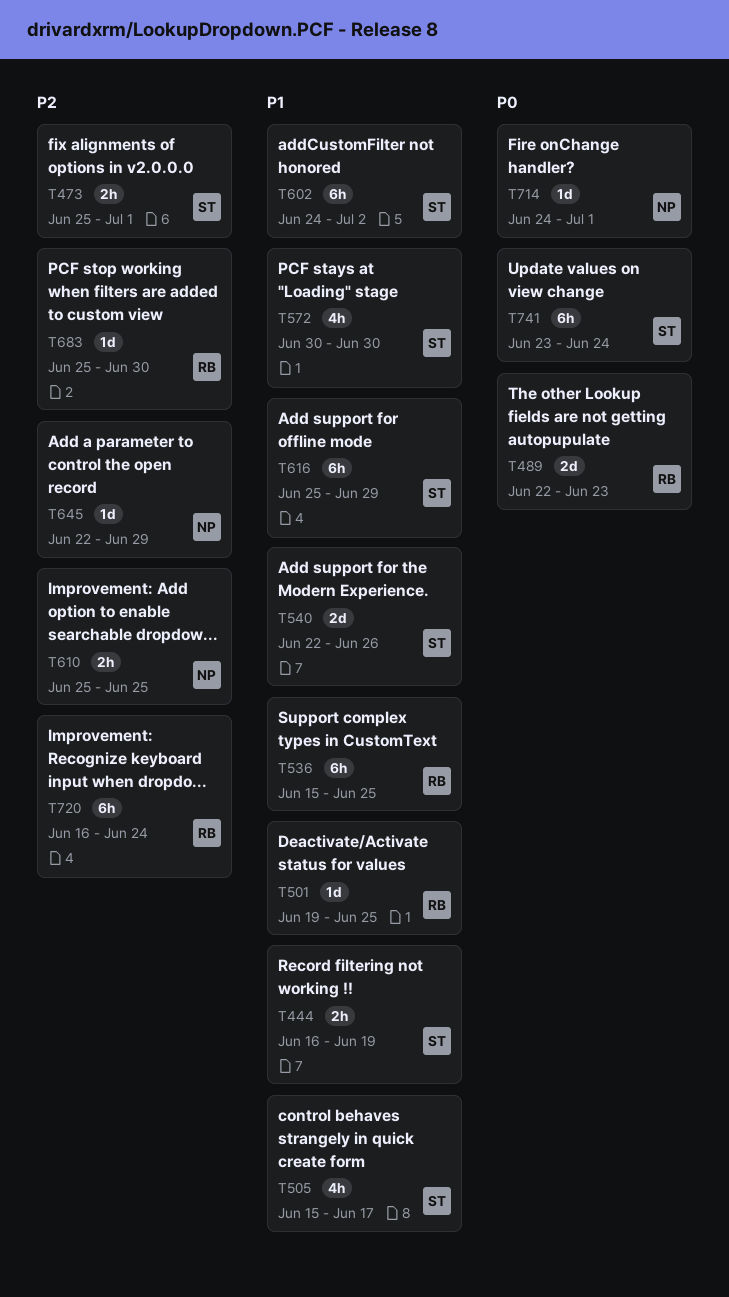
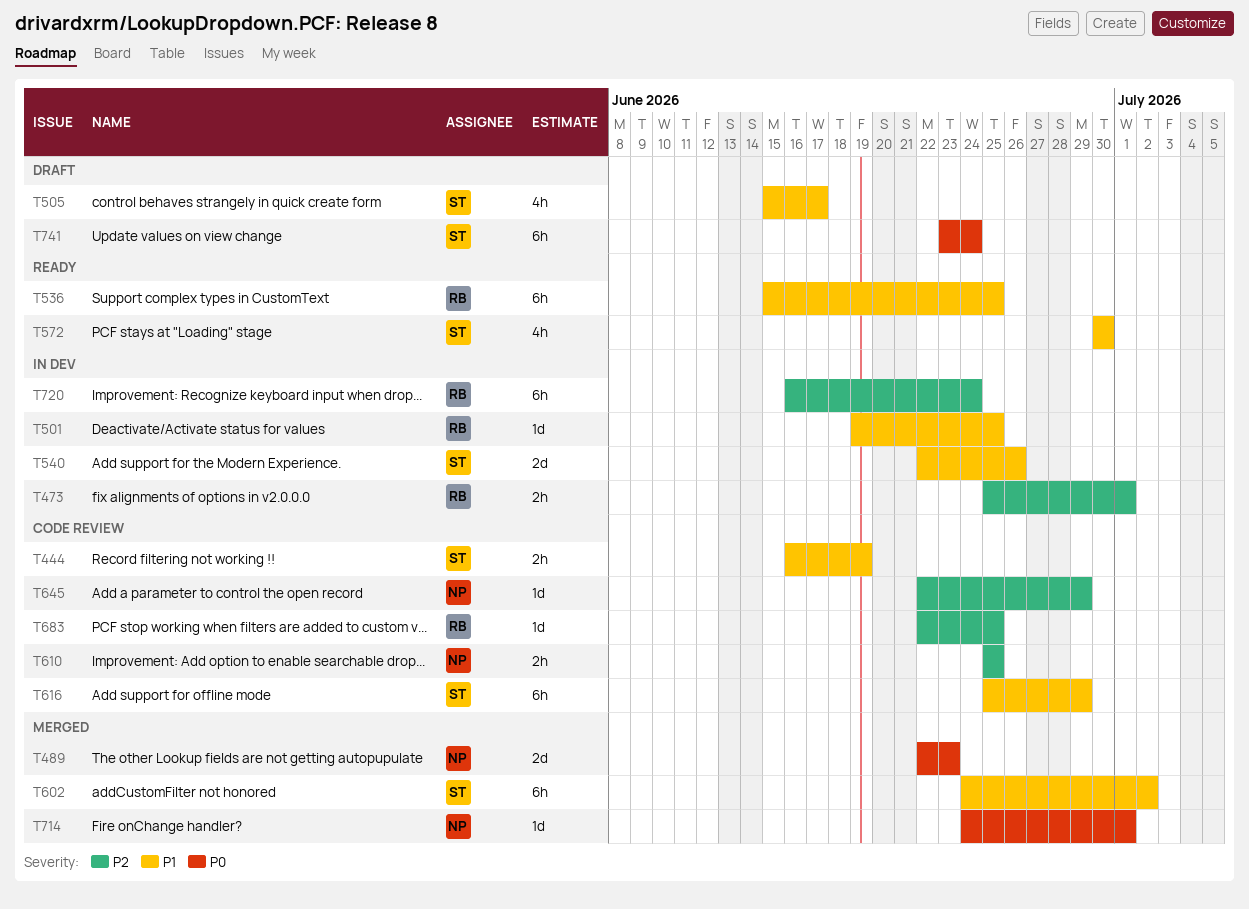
T473, owner: ST -> RB
T489, owner: RB -> NP
T683, start: Jun 25 -> Jun 22
T683, due: Jun 30 -> Jun 25

